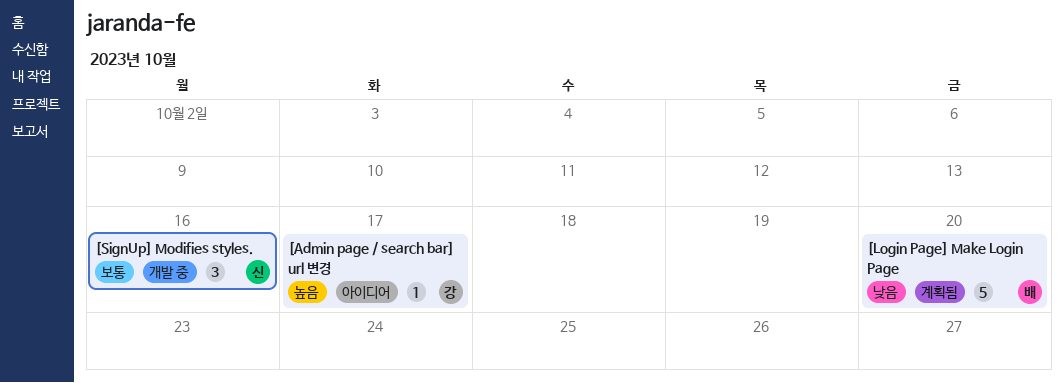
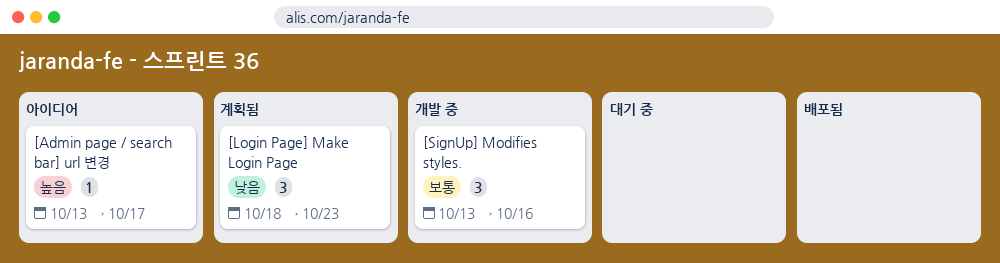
[Login Page] Make Login Page, estimate: 5 -> 3
[Login Page] Make Login Page, due: Oct 20 -> Oct 23

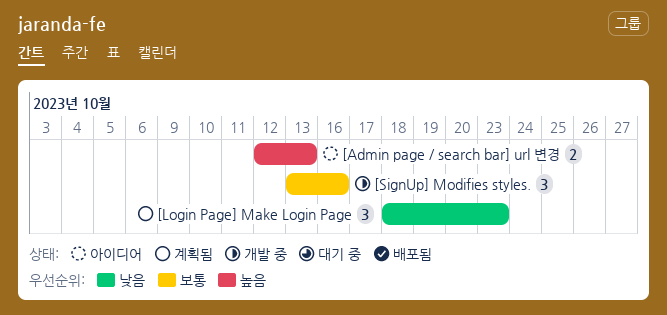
[Admin page / search bar] url 변경, estimate: 1 -> 2
[Admin page / search bar] url 변경, start: Oct 13 -> Oct 12
[Admin page / search bar] url 변경, due: Oct 17 -> Oct 13

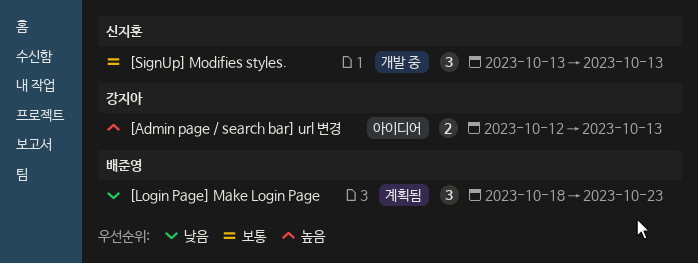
[SignUp] Modifies styles., due: Oct 16 -> Oct 13

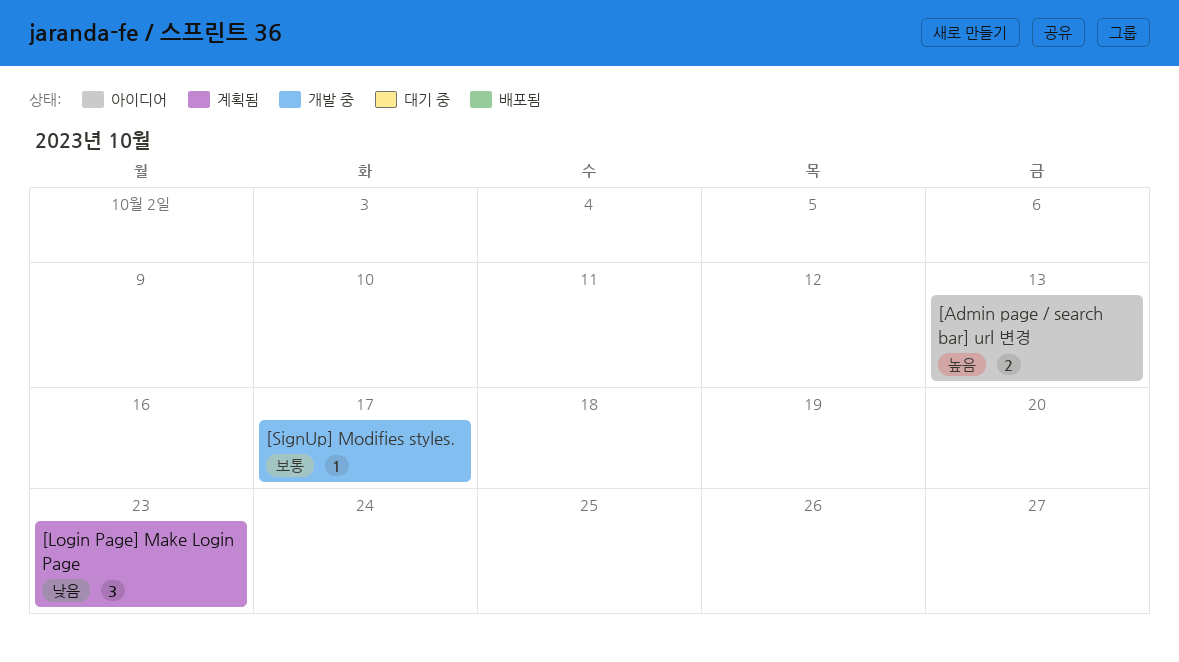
[SignUp] Modifies styles., estimate: 3 -> 1
[SignUp] Modifies styles., due: Oct 13 -> Oct 17

